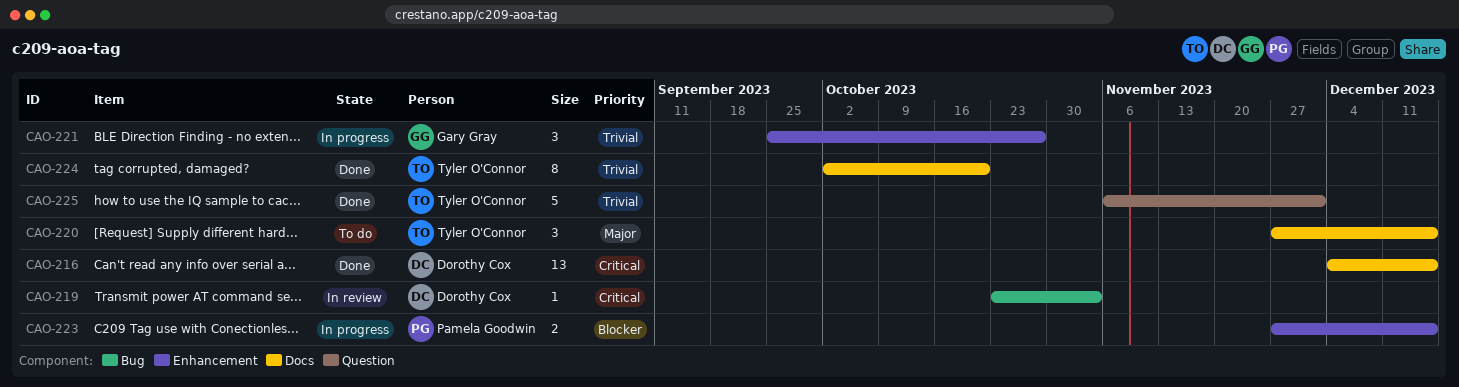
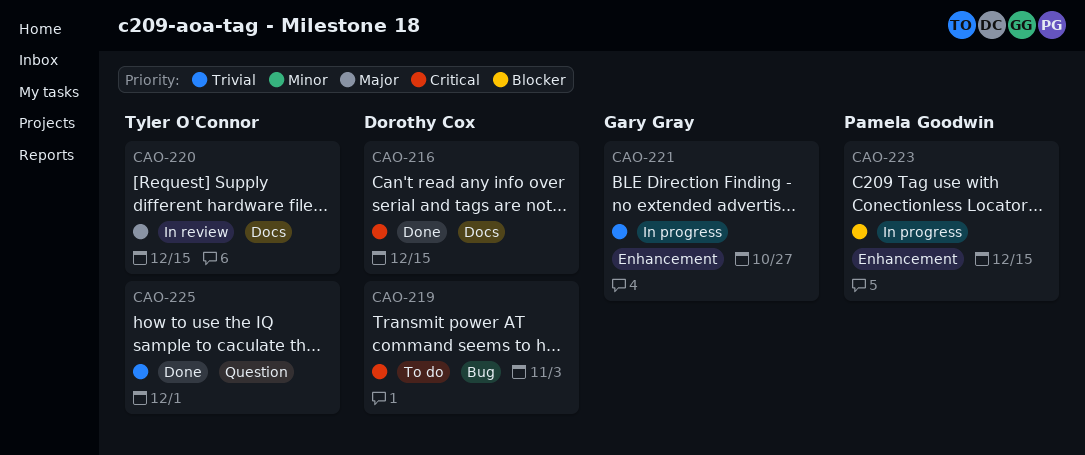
CAO-219, status: In review -> To do
CAO-220, status: To do -> In review
CAO-224: present -> none

